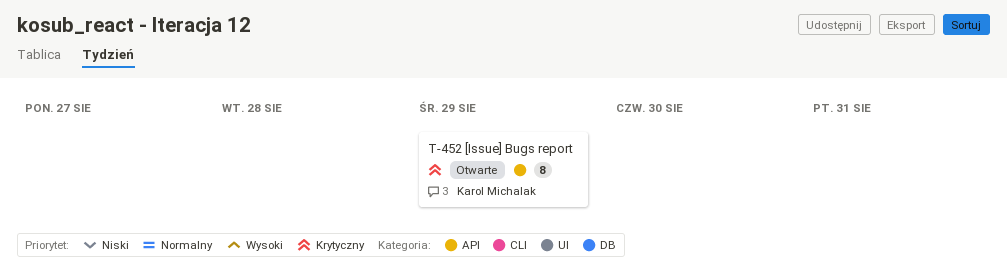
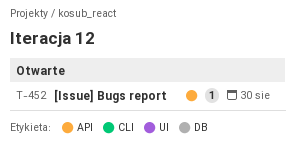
T-452, estimate: 8 -> 1
T-452, due: Aug 29 -> Aug 30

